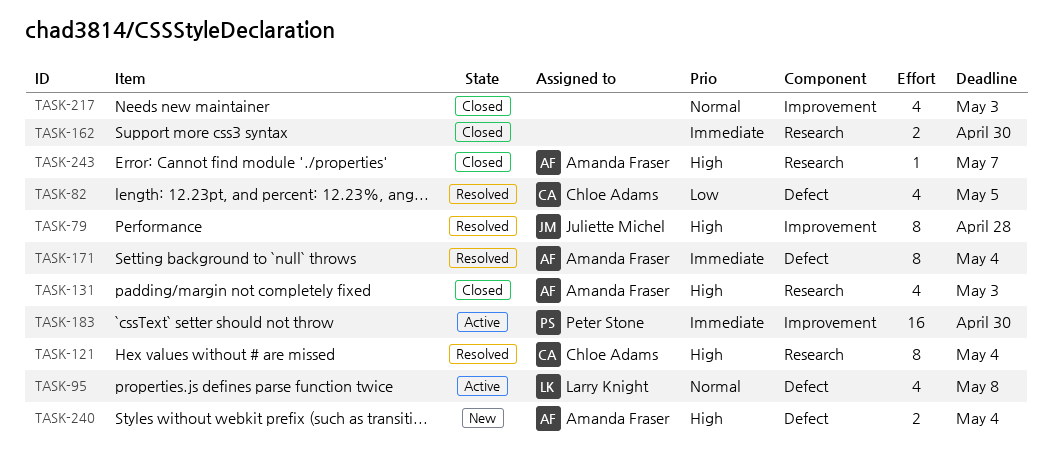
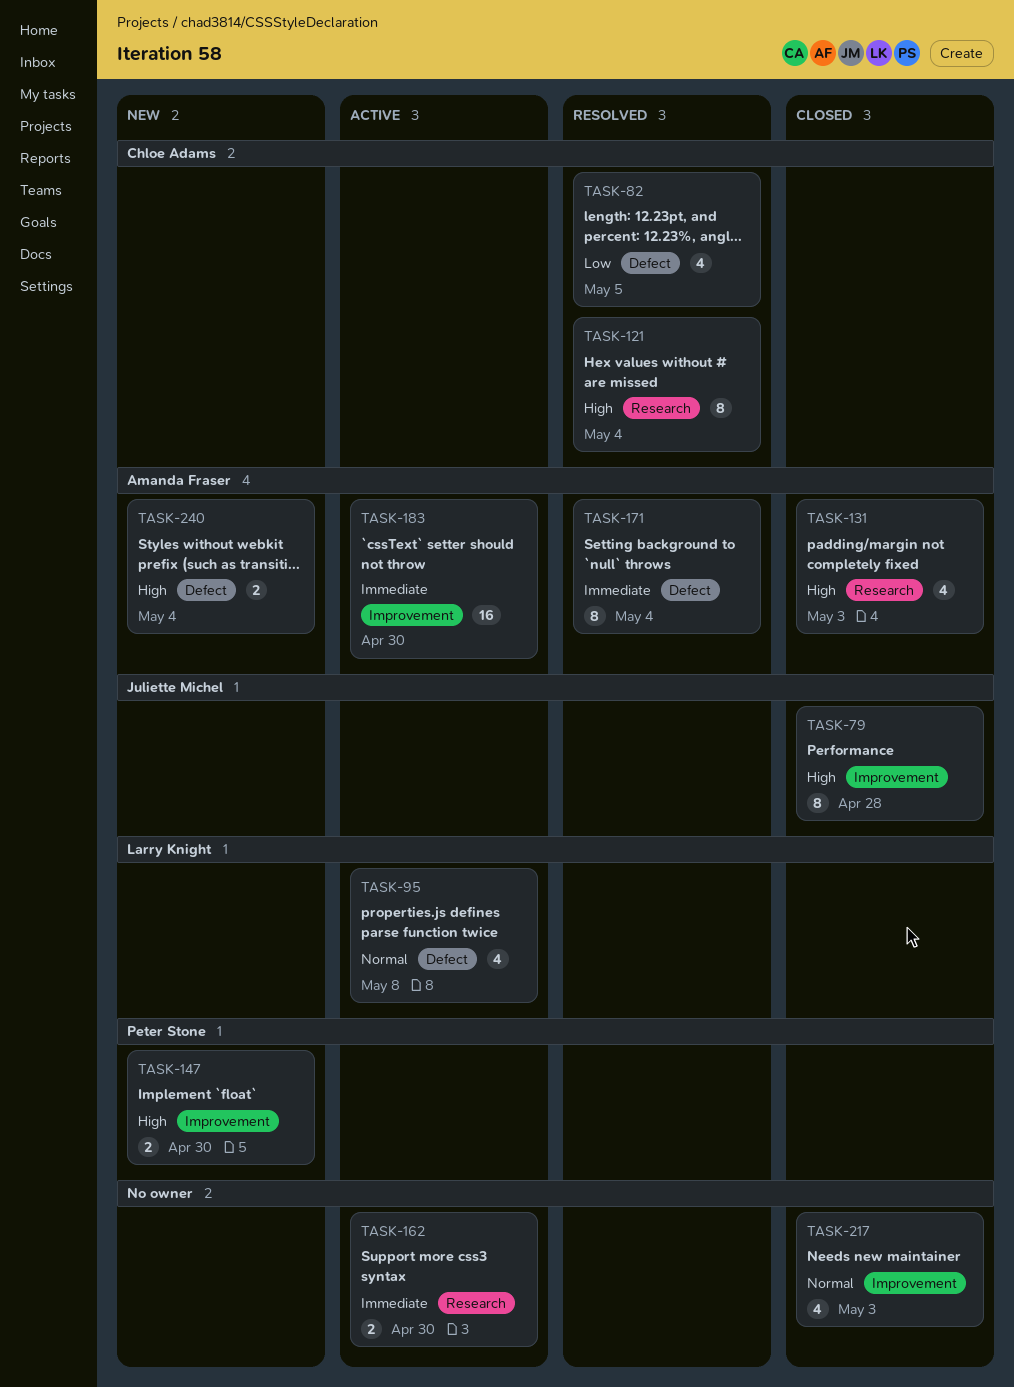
TASK-79, status: Resolved -> Closed
TASK-147: none -> present
TASK-162, status: Closed -> Active
TASK-183, owner: Peter Stone -> Amanda Fraser
TASK-243: present -> none

